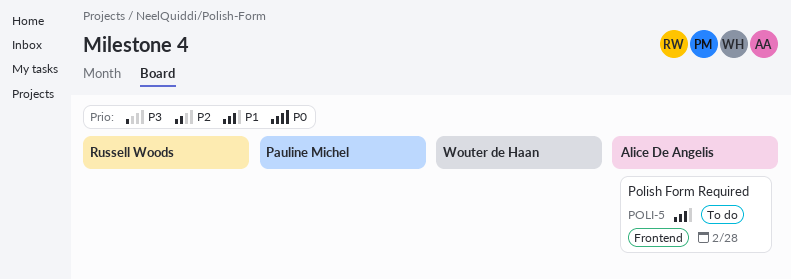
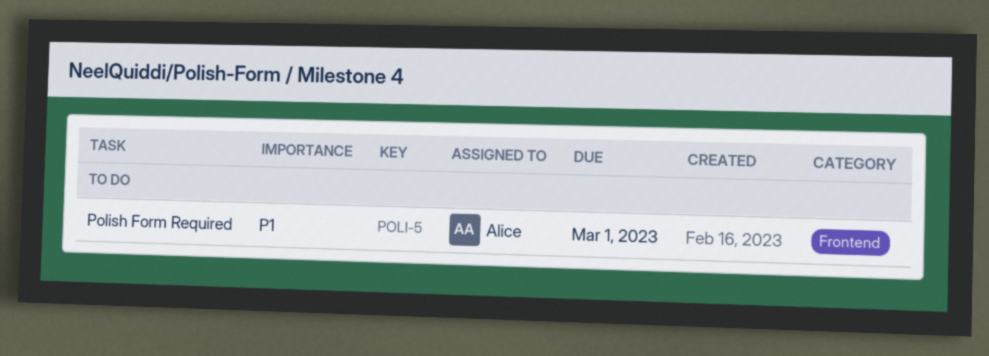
POLI-5, due: Feb 28 -> Mar 1

